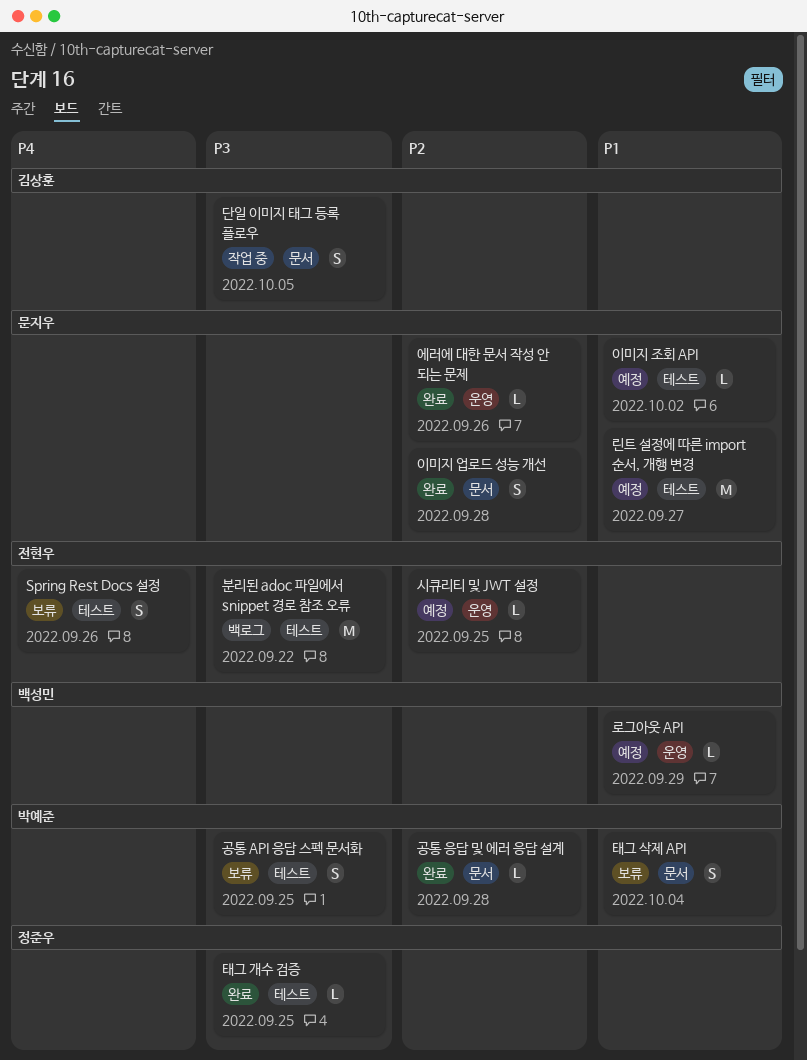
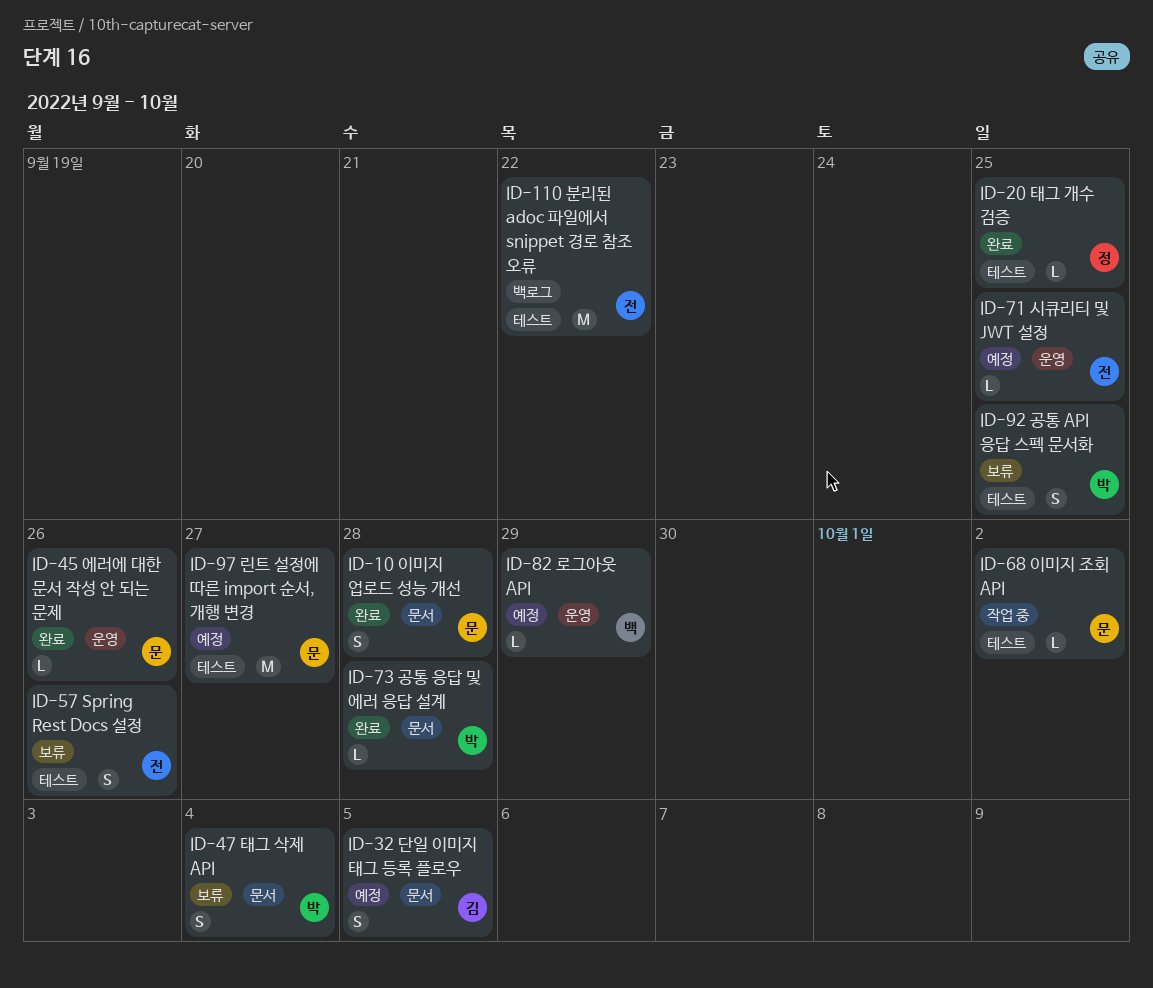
단일 이미지 태그 등록 플로우, status: 작업 중 -> 예정
이미지 조회 API, status: 예정 -> 작업 중

